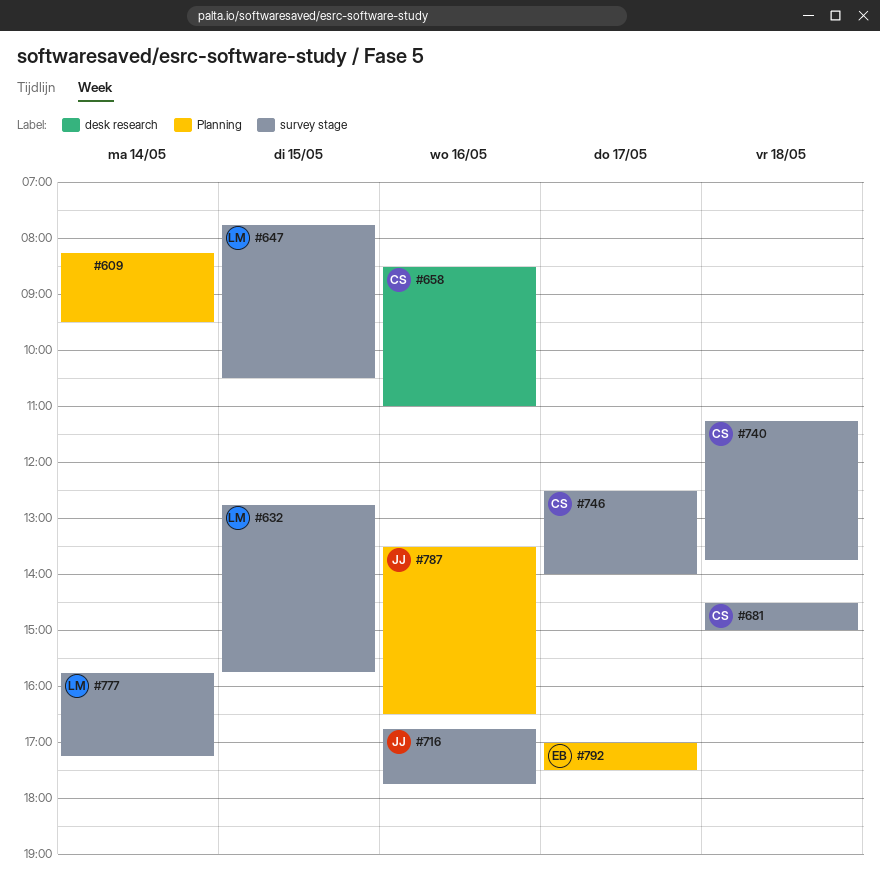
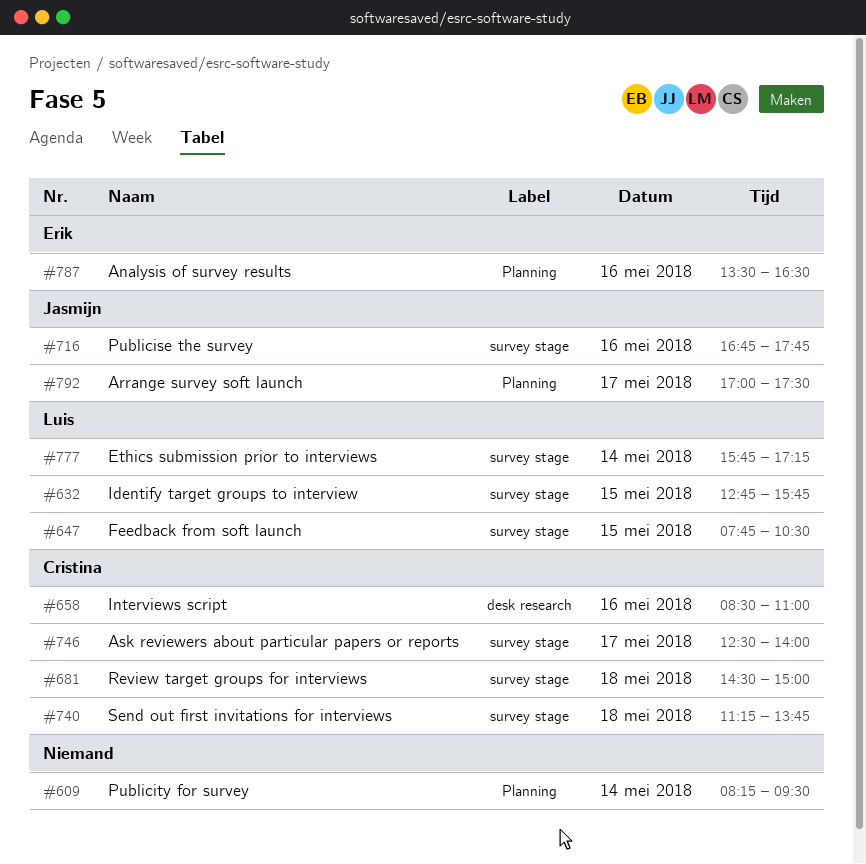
#787, owner: Jasmijn -> Erik
#792, owner: Erik -> Jasmijn

